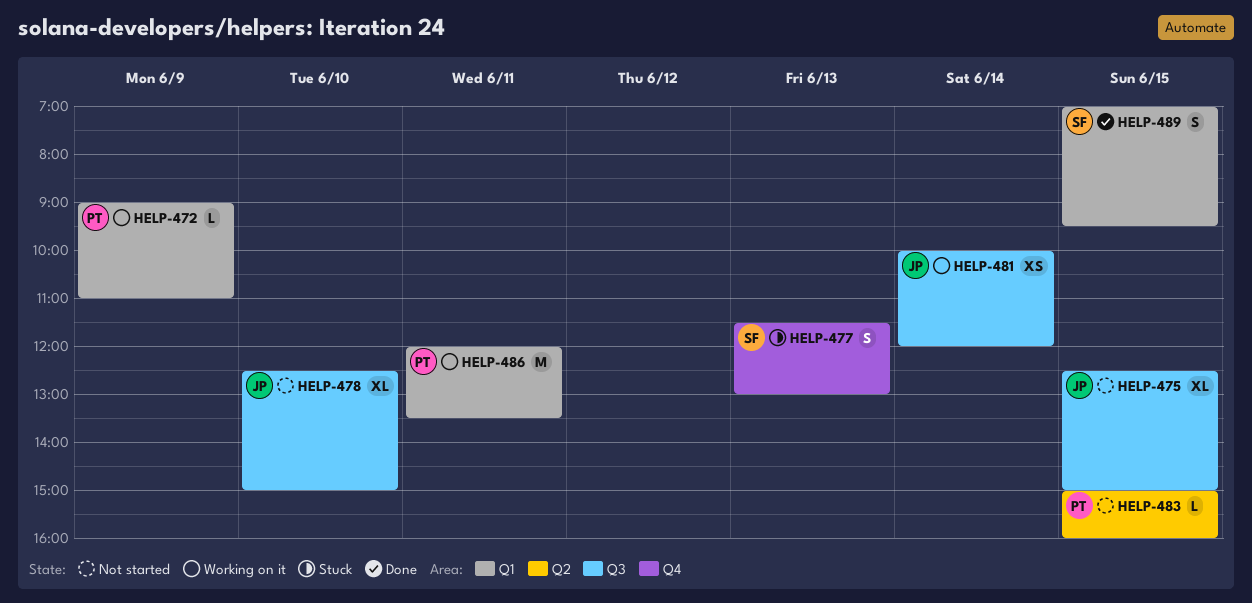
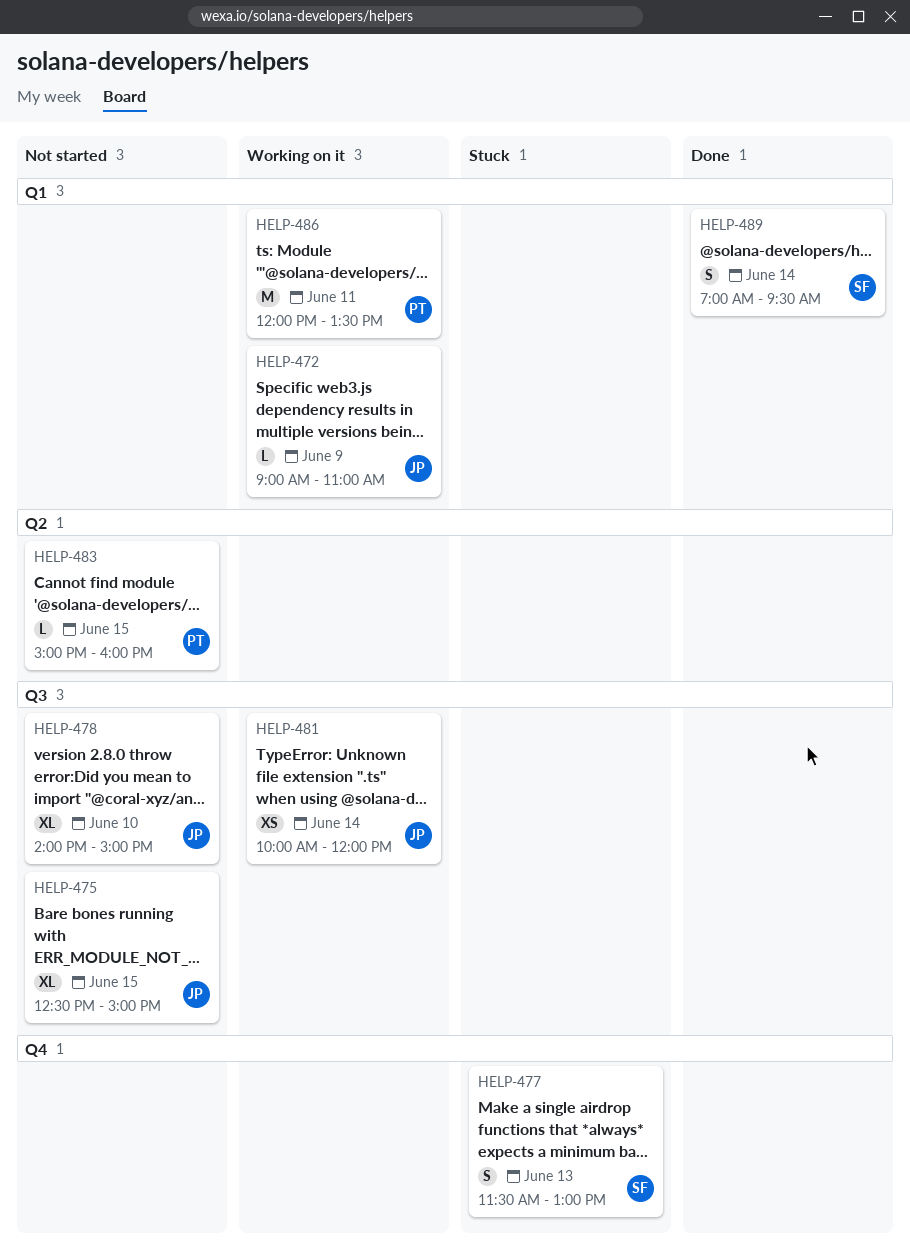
HELP-472, owner: PT -> JP
HELP-478, begins: 12:30 -> 14:00
HELP-489, day: Jun 15 -> Jun 14

